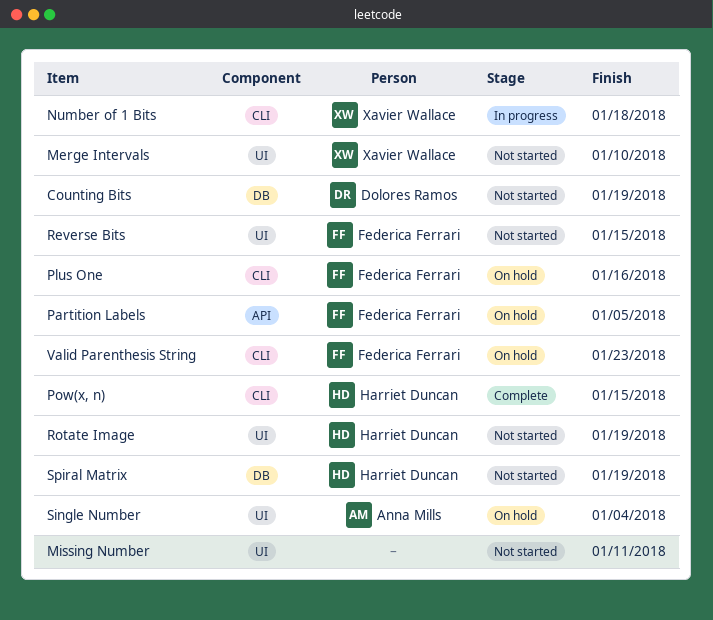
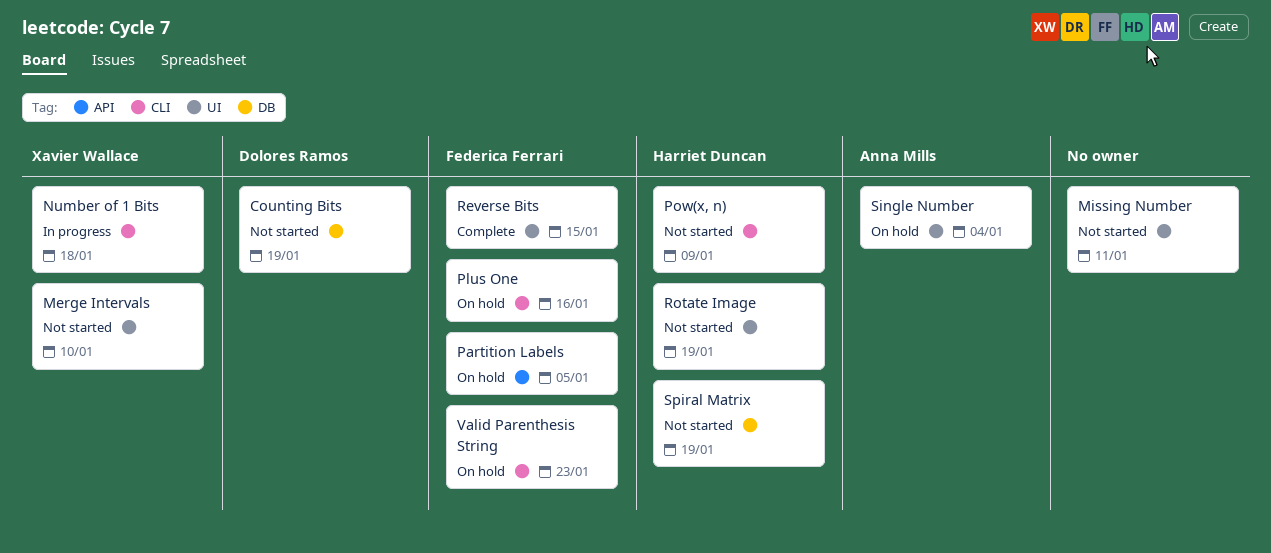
Pow(x, n), status: Complete -> Not started
Pow(x, n), due: Jan 15 -> Jan 9
Reverse Bits, status: Not started -> Complete

